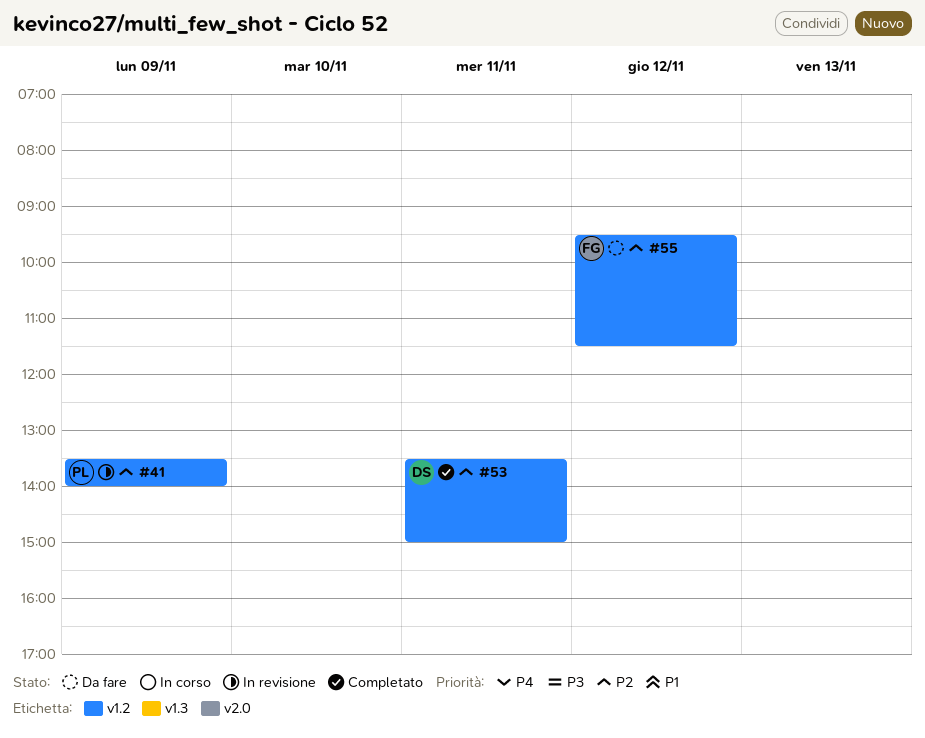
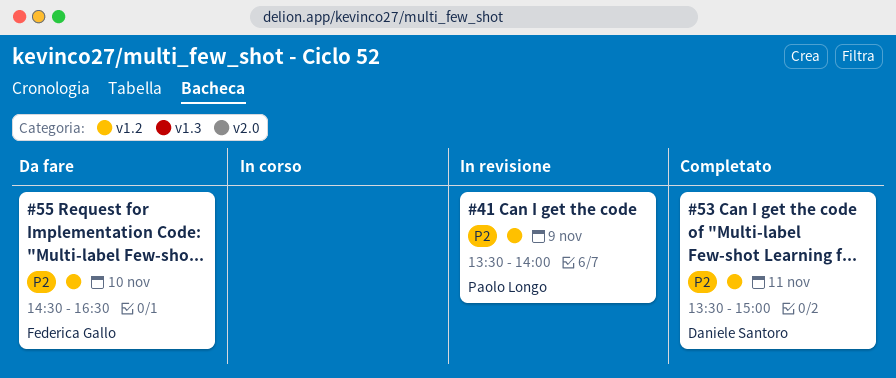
#55, day: Nov 12 -> Nov 10
#55, begins: 09:30 -> 14:30
#55, ends: 11:30 -> 16:30

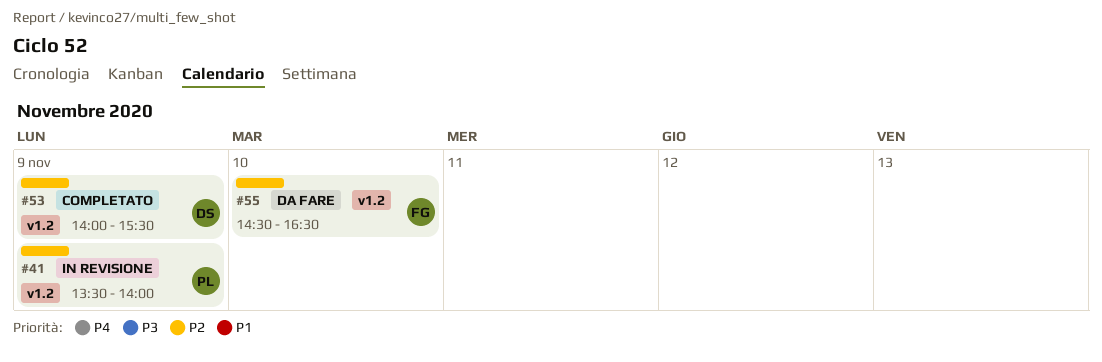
#53, day: Nov 11 -> Nov 9
#53, begins: 13:30 -> 14:00
#53, ends: 15:00 -> 15:30

